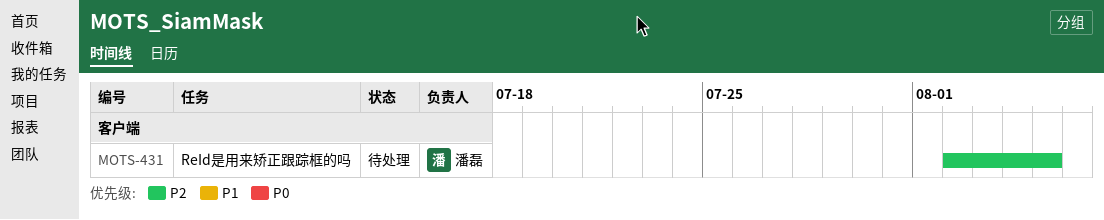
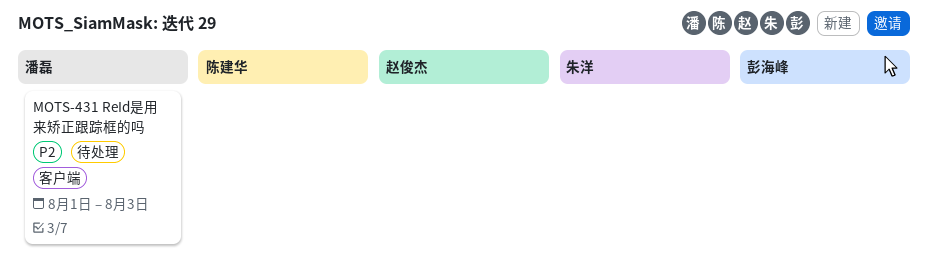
MOTS-431, start: Aug 2 -> Aug 1
MOTS-431, due: Aug 5 -> Aug 3

